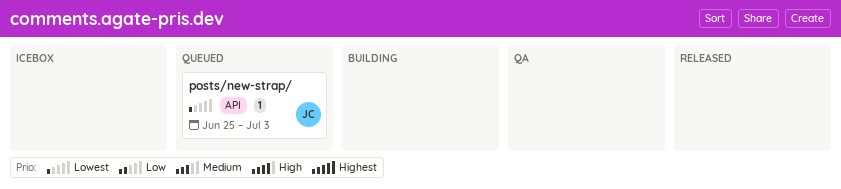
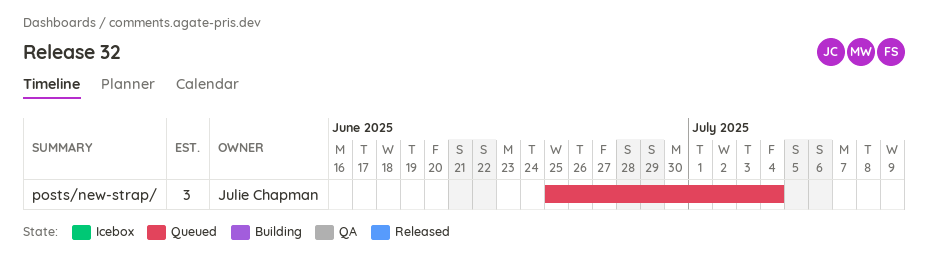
posts/new-strap/, estimate: 1 -> 3
posts/new-strap/, due: Jul 3 -> Jul 4

